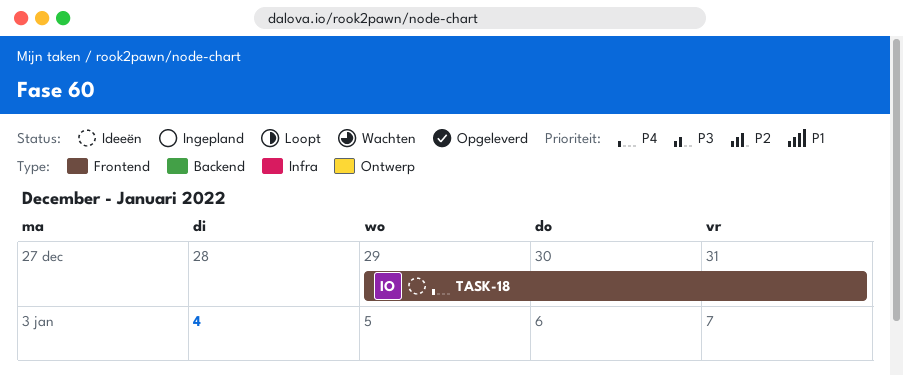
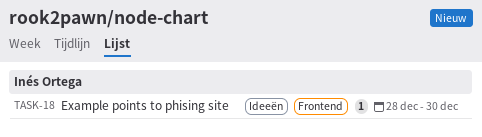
TASK-18, start: Dec 29 -> Dec 28
TASK-18, due: Dec 31 -> Dec 30

